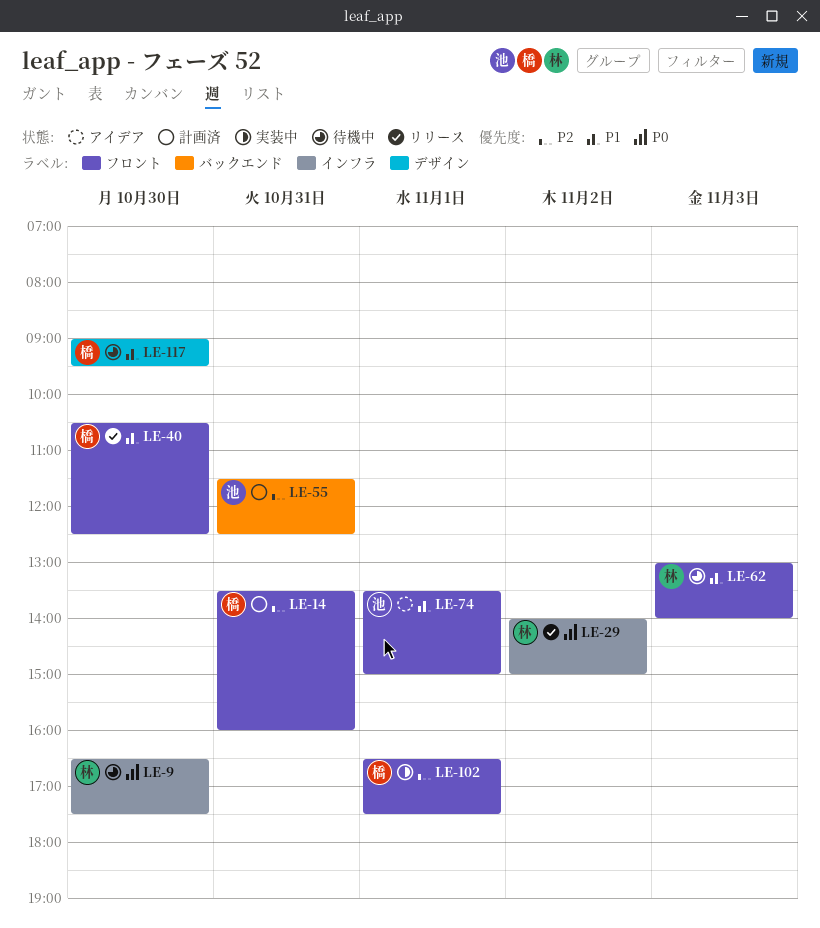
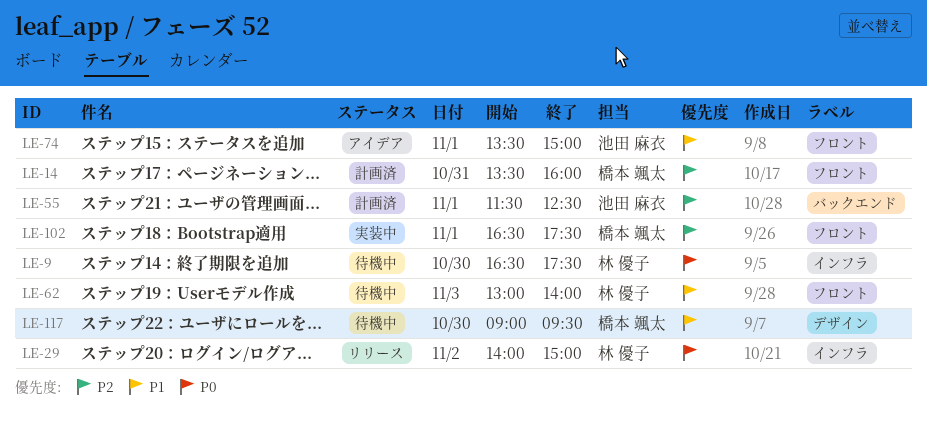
LE-40: present -> none
LE-55, day: Oct 31 -> Nov 1

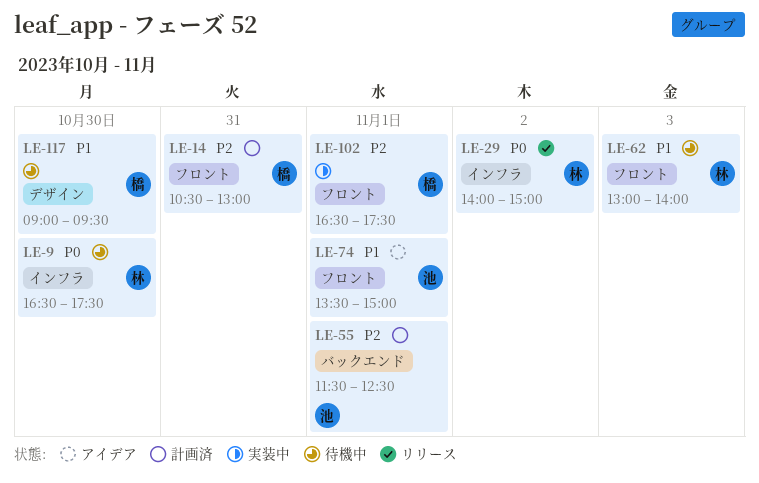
LE-14, begins: 13:30 -> 10:30
LE-14, ends: 16:00 -> 13:00

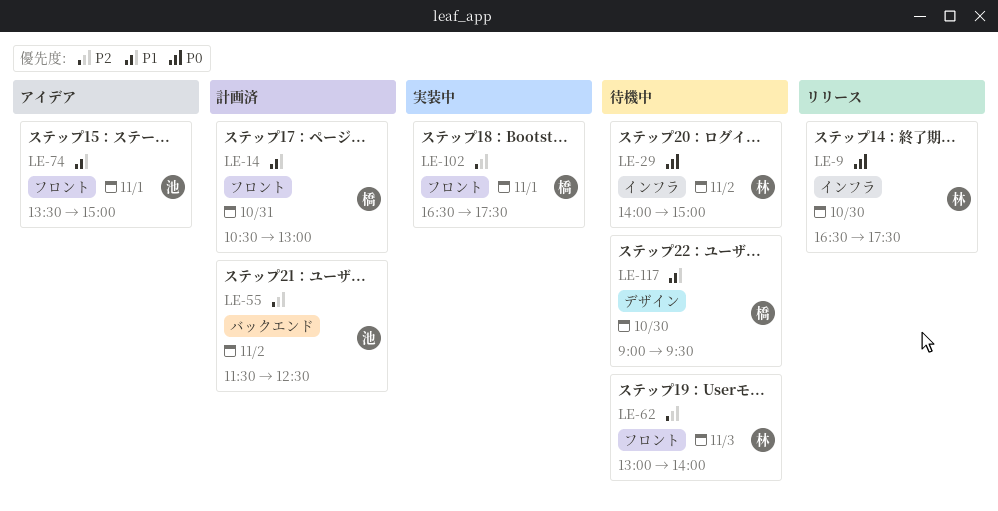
LE-9, status: 待機中 -> リリース
LE-14, priority: P2 -> P1
LE-29, status: リリース -> 待機中
LE-55, day: Nov 1 -> Nov 2
LE-62, priority: P1 -> P2

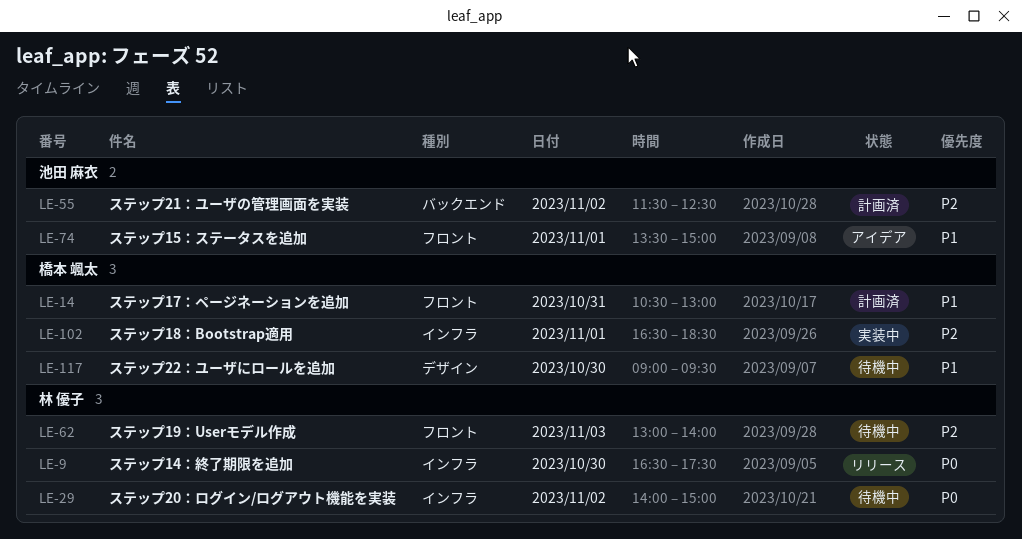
LE-102, label: フロント -> インフラ
LE-102, ends: 17:30 -> 18:30

